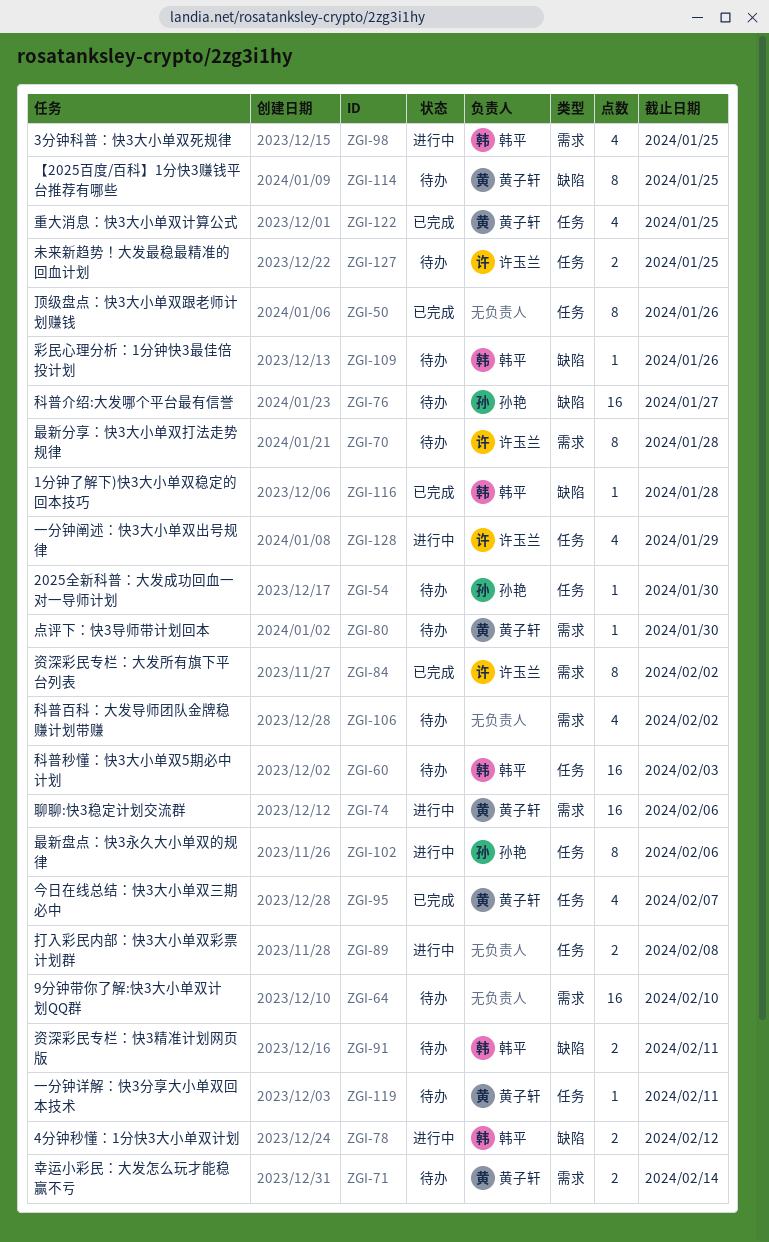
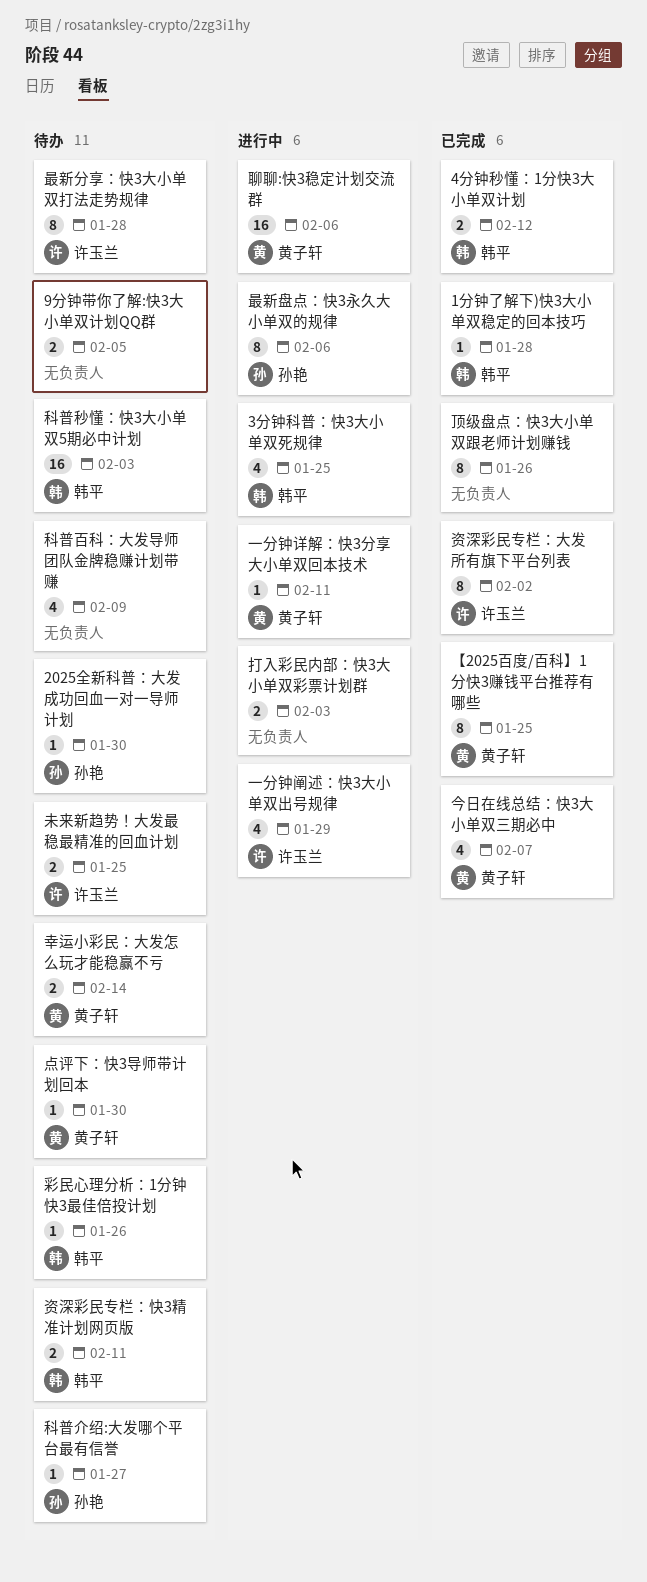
4分钟秒懂：1分快3大小单双计划, status: 进行中 -> 已完成
9分钟带你了解:快3大小单双计划QQ群, estimate: 16 -> 2
9分钟带你了解:快3大小单双计划QQ群, due: Feb 10 -> Feb 5
【2025百度/百科】1分快3赚钱平台推荐有哪些, status: 待办 -> 已完成
一分钟详解：快3分享大小单双回本技术, status: 待办 -> 进行中
打入彩民内部：快3大小单双彩票计划群, due: Feb 8 -> Feb 3
科普介绍:大发哪个平台最有信誉, estimate: 16 -> 1
科普百科：大发导师团队金牌稳赚计划带赚, due: Feb 2 -> Feb 9
重大消息：快3大小单双计算公式: present -> none

